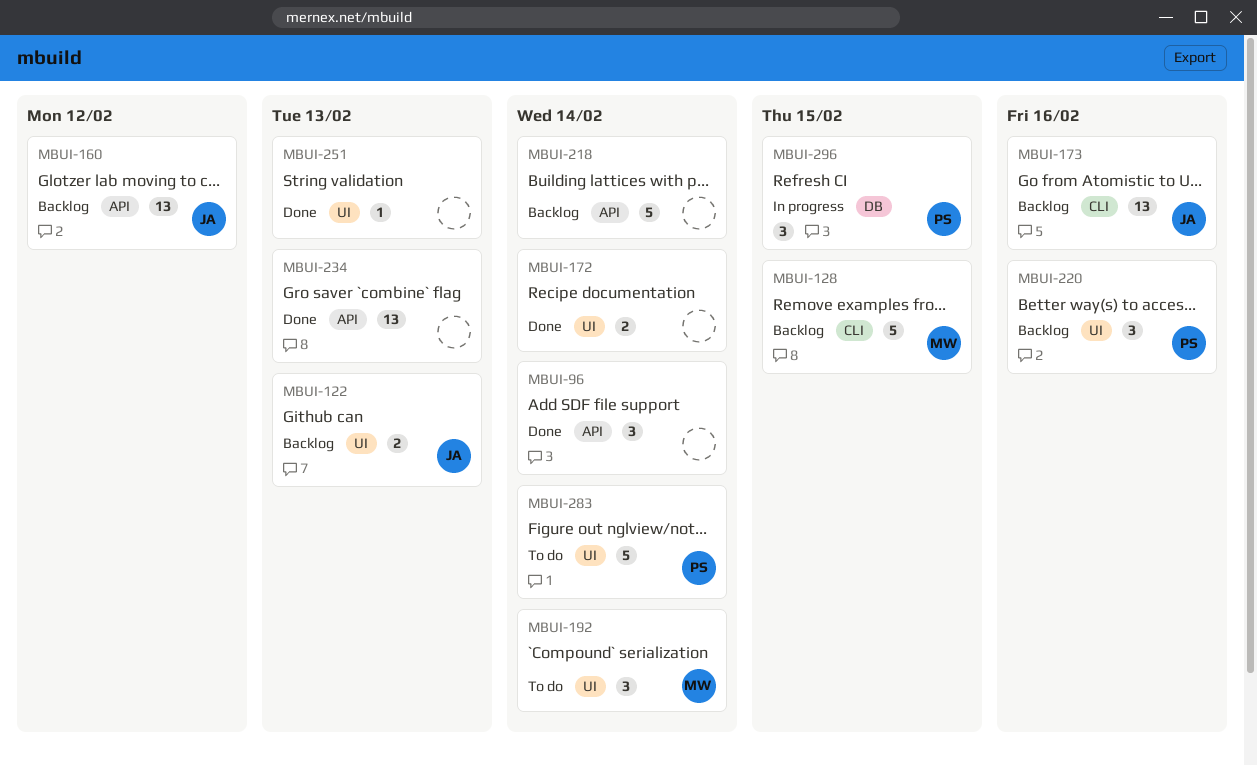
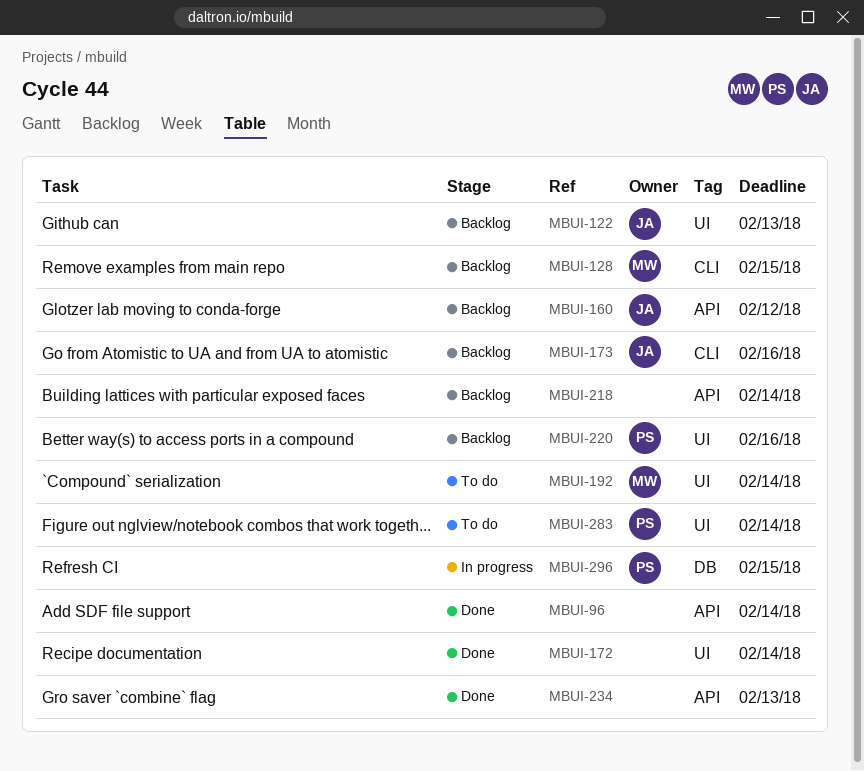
MBUI-251: present -> none

